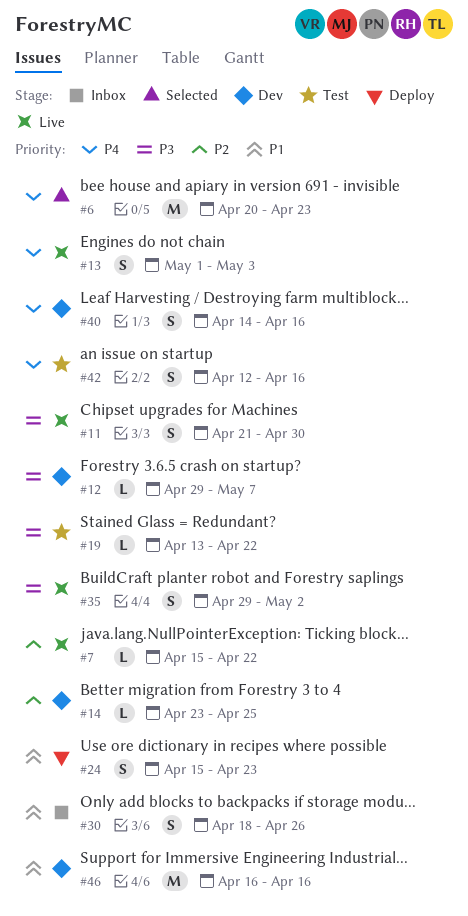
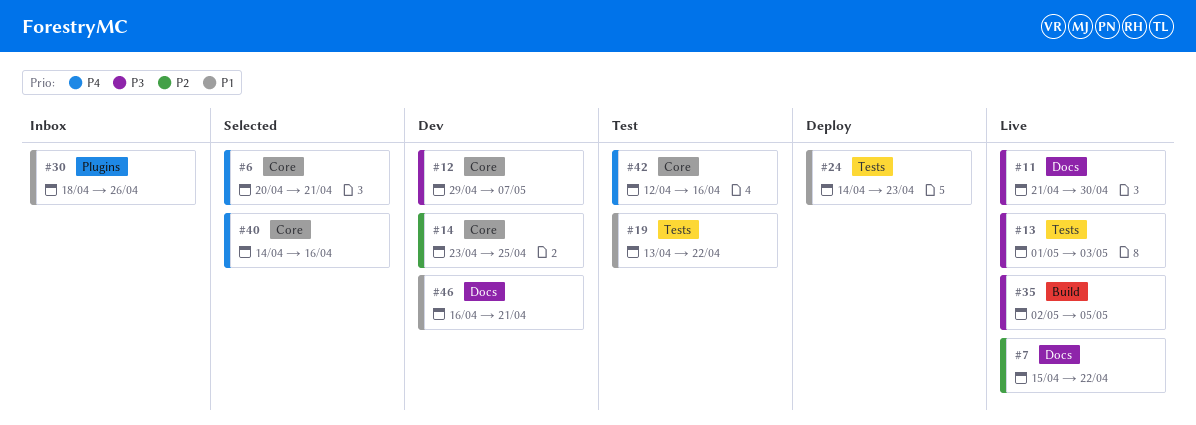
#6, due: Apr 23 -> Apr 21
#13, priority: P4 -> P3
#19, priority: P3 -> P1
#24, start: Apr 15 -> Apr 14
#35, start: Apr 29 -> May 2
#35, due: May 2 -> May 5
#40, status: Dev -> Selected
#46, due: Apr 16 -> Apr 21

